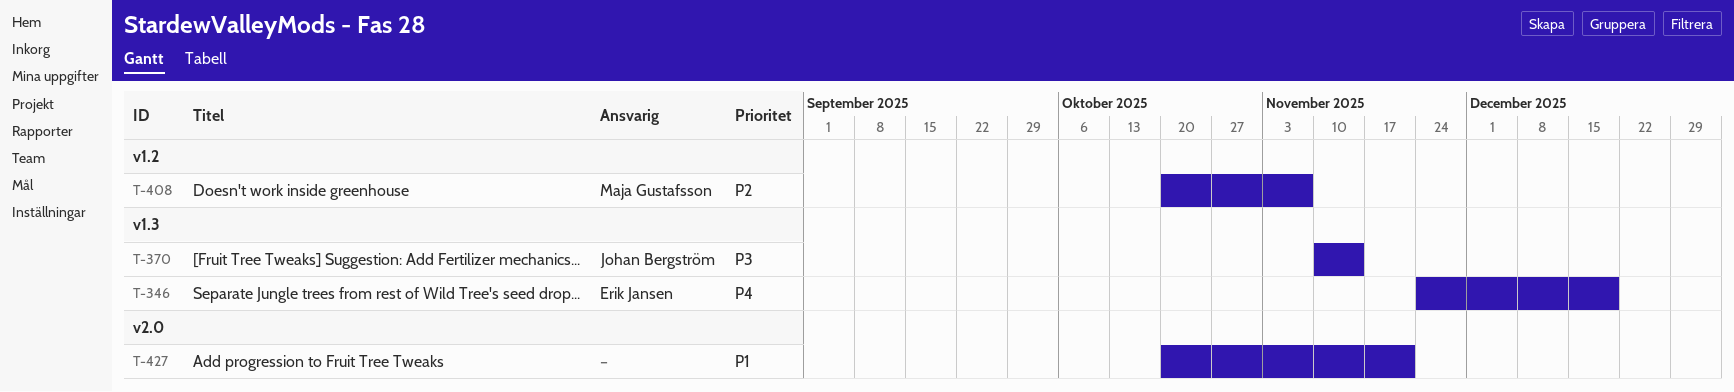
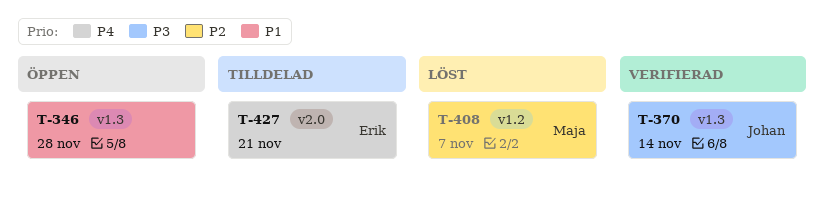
T-346, owner: Erik Jansen -> none
T-346, priority: P4 -> P1
T-346, due: Dec 19 -> Nov 28
T-427, owner: none -> Erik Jansen
T-427, priority: P1 -> P4

